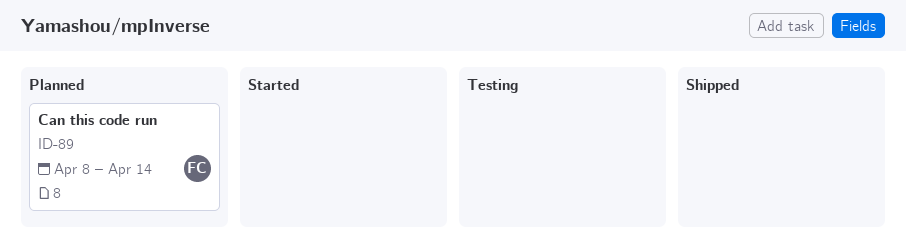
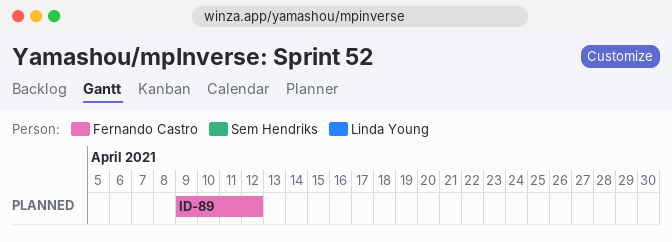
ID-89, start: Apr 8 -> Apr 9
ID-89, due: Apr 14 -> Apr 12

